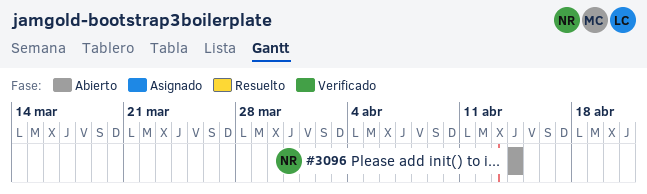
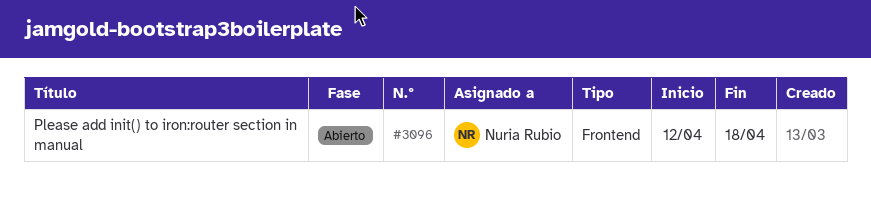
#3096, start: Apr 14 -> Apr 12
#3096, due: Apr 14 -> Apr 18

